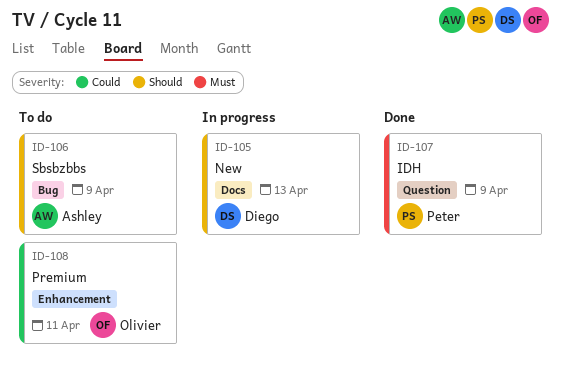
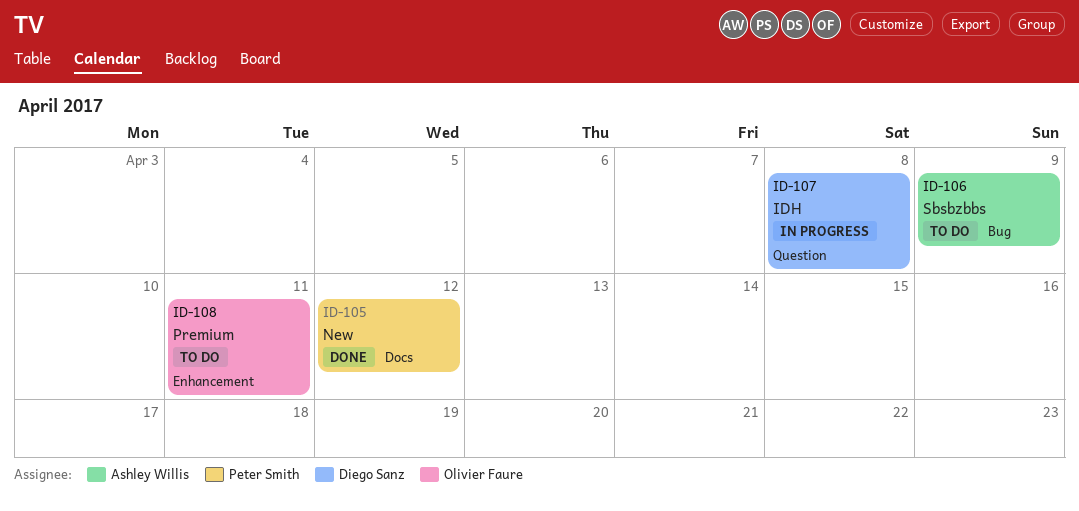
ID-105, status: In progress -> Done
ID-105, owner: Diego Sanz -> Peter Smith
ID-105, due: Apr 13 -> Apr 12
ID-107, status: Done -> In progress
ID-107, owner: Peter Smith -> Diego Sanz
ID-107, due: Apr 9 -> Apr 8

